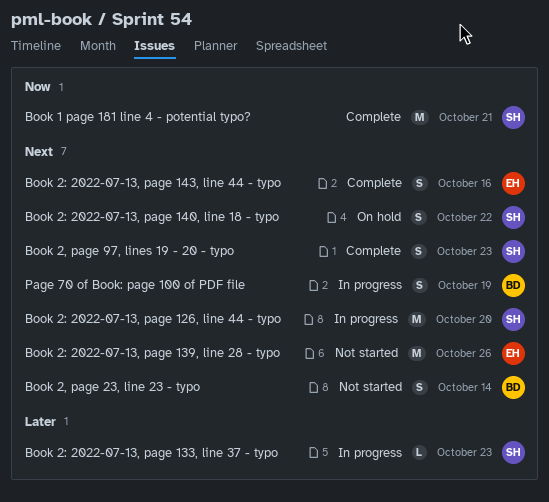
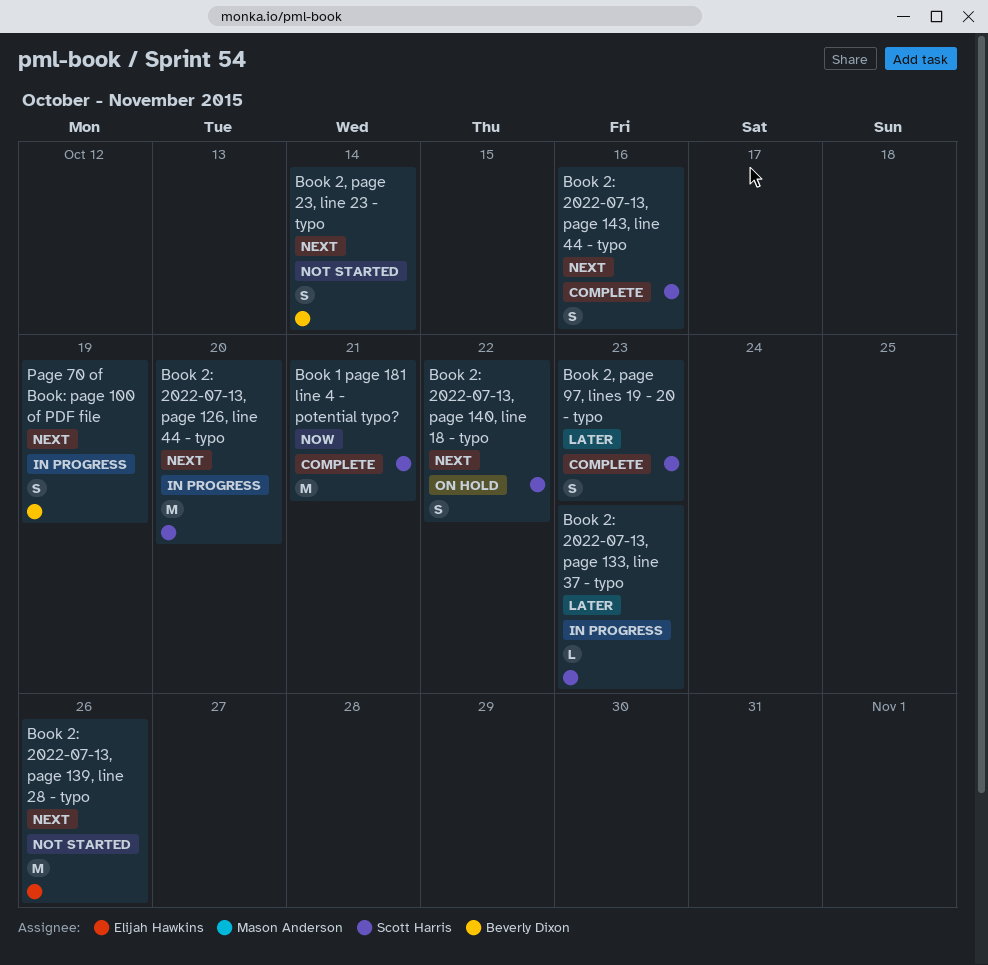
Book 2, page 97, lines 19 - 20 - typo, priority: Next -> Later
Book 2: 2022-07-13, page 143, line 44 - typo, owner: Elijah Hawkins -> Scott Harris

